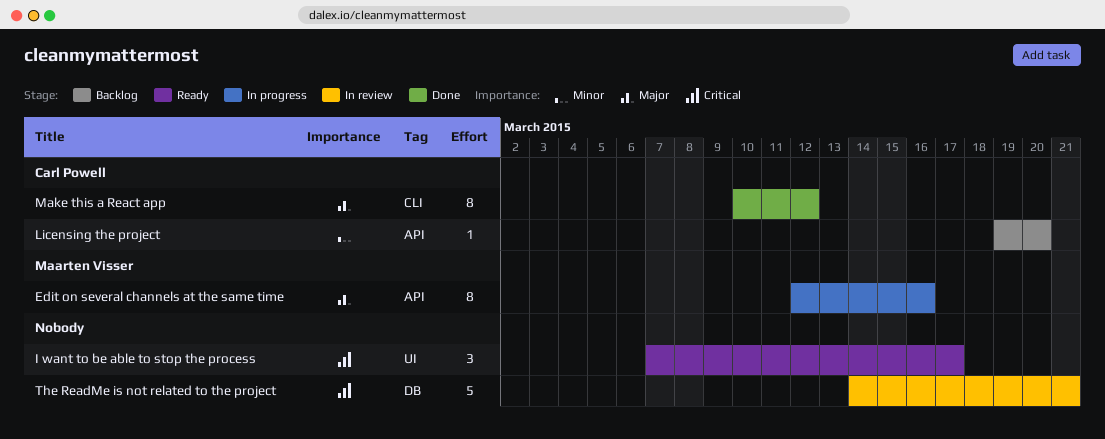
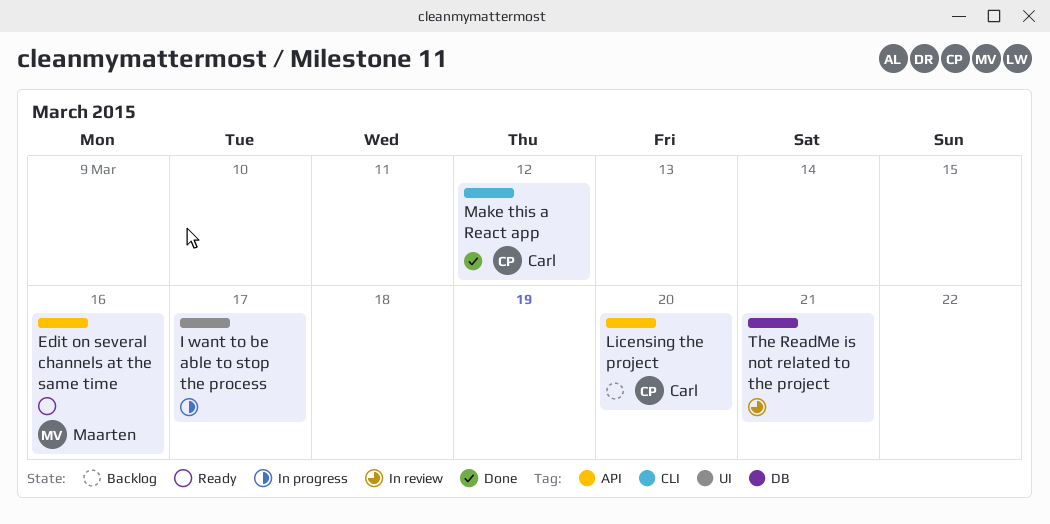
Edit on several channels at the same time, status: In progress -> Ready
I want to be able to stop the process, status: Ready -> In progress

